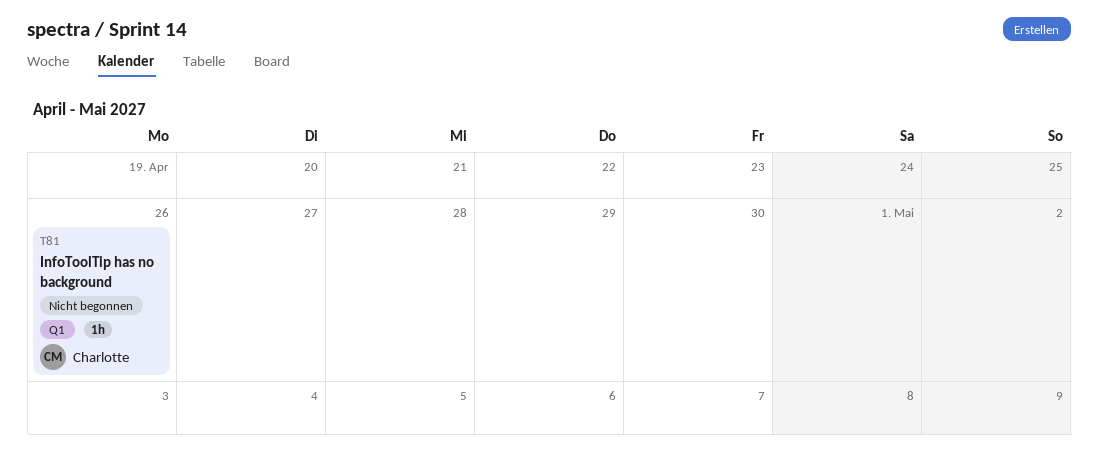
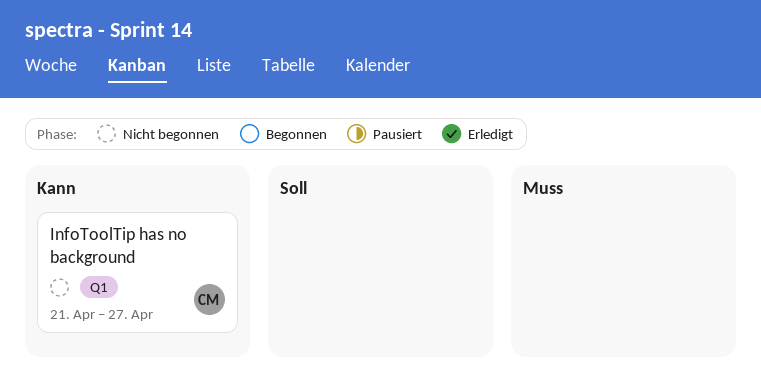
InfoToolTip has no background, due: Apr 26 -> Apr 27

